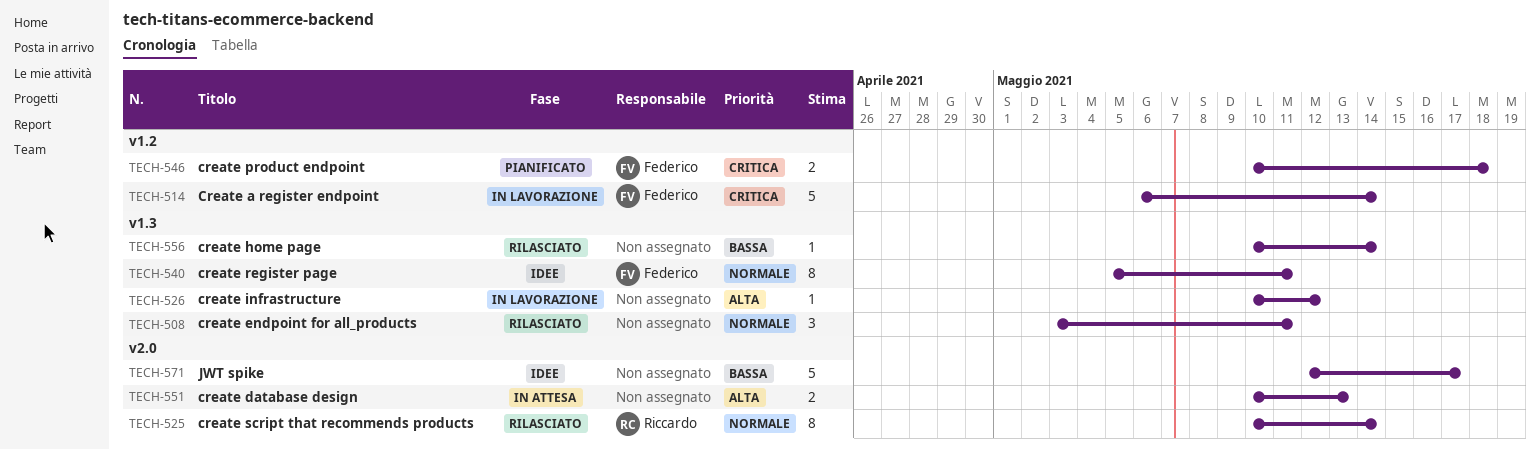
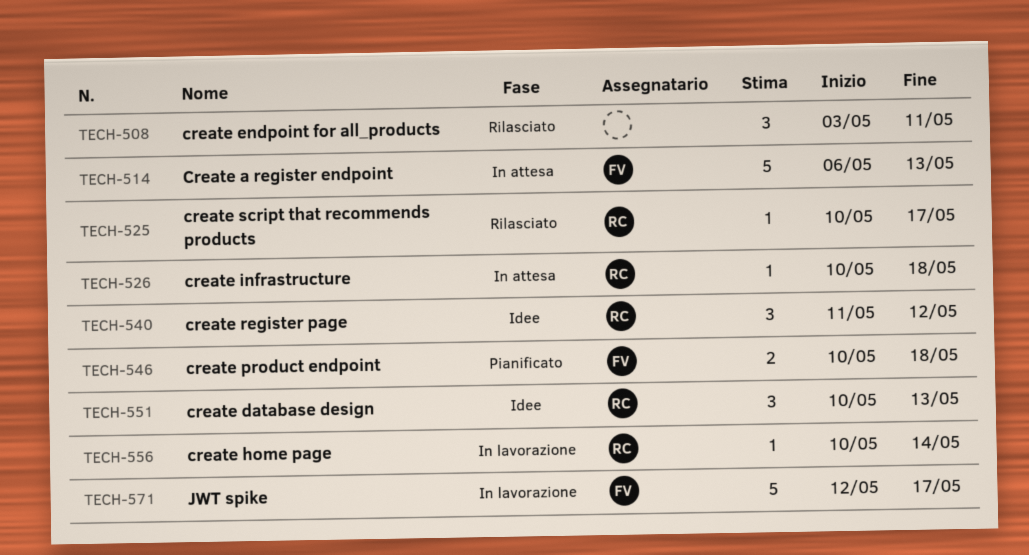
TECH-514, status: In lavorazione -> In attesa
TECH-514, due: May 14 -> May 13
TECH-525, estimate: 8 -> 1
TECH-525, due: May 14 -> May 17
TECH-526, status: In lavorazione -> In attesa
TECH-526, owner: none -> Riccardo
TECH-526, due: May 12 -> May 18
TECH-540, owner: Federico -> Riccardo
TECH-540, estimate: 8 -> 3
TECH-540, start: May 5 -> May 11
TECH-540, due: May 11 -> May 12
TECH-551, status: In attesa -> Idee
TECH-551, owner: none -> Riccardo
TECH-551, estimate: 2 -> 3
TECH-556, status: Rilasciato -> In lavorazione
TECH-556, owner: none -> Riccardo
TECH-571, status: Idee -> In lavorazione
TECH-571, owner: none -> Federico

